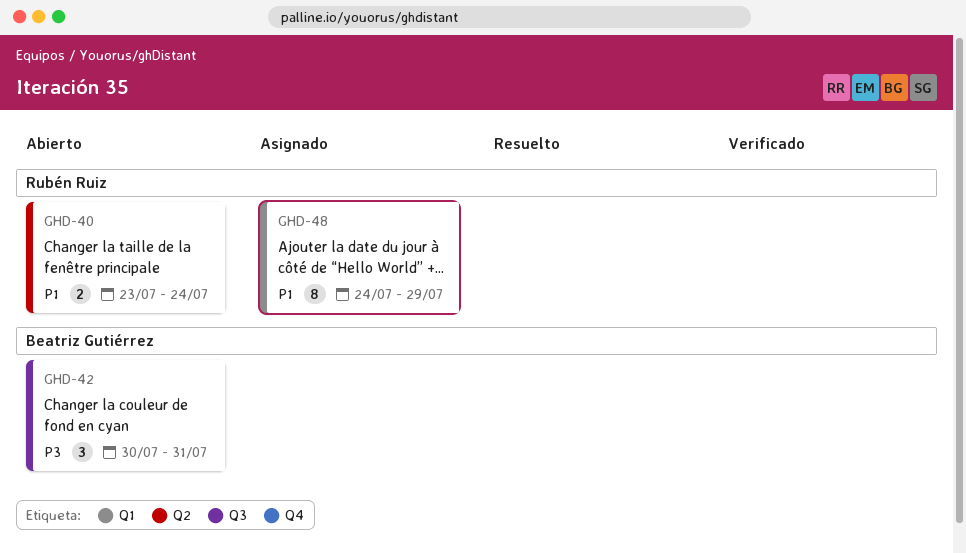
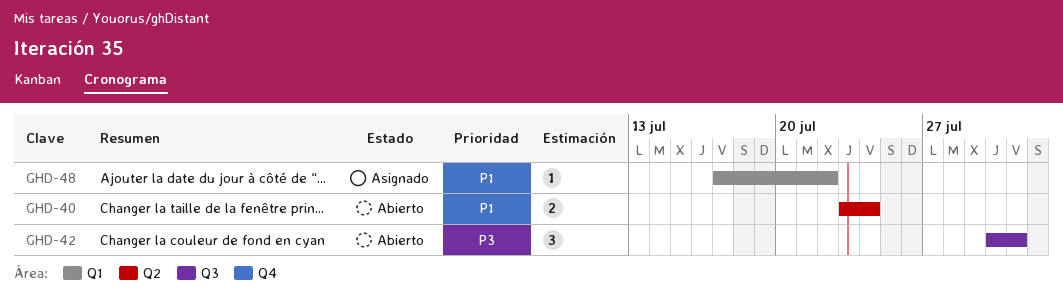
GHD-48, estimate: 8 -> 1
GHD-48, start: Jul 24 -> Jul 17
GHD-48, due: Jul 29 -> Jul 22

